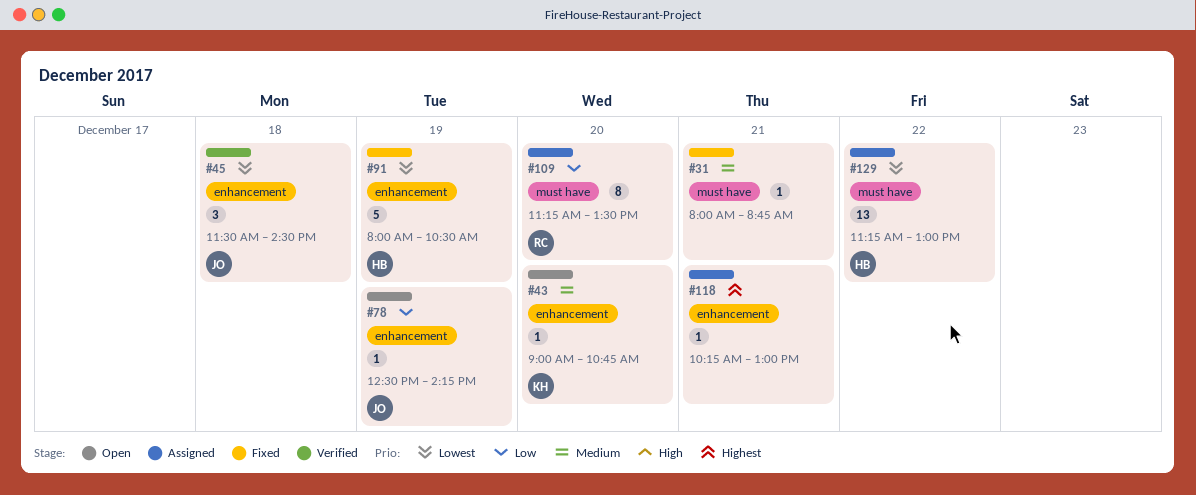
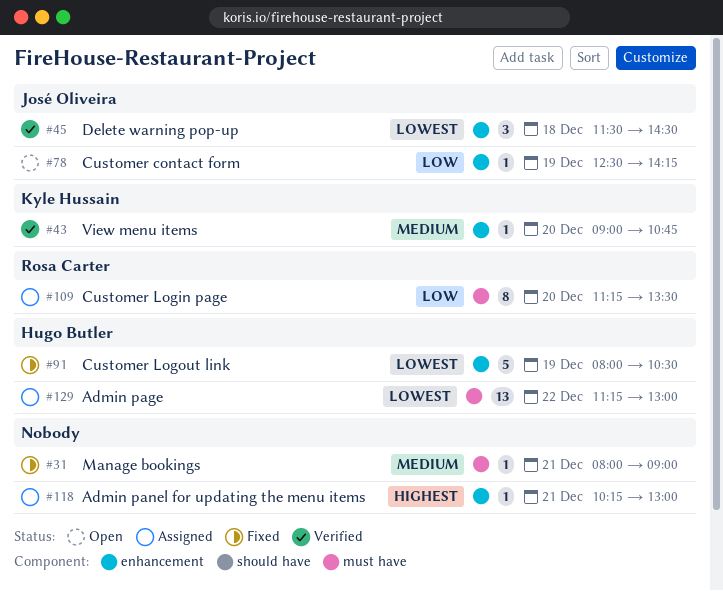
#31, ends: 08:45 -> 09:00
#43, status: Open -> Verified

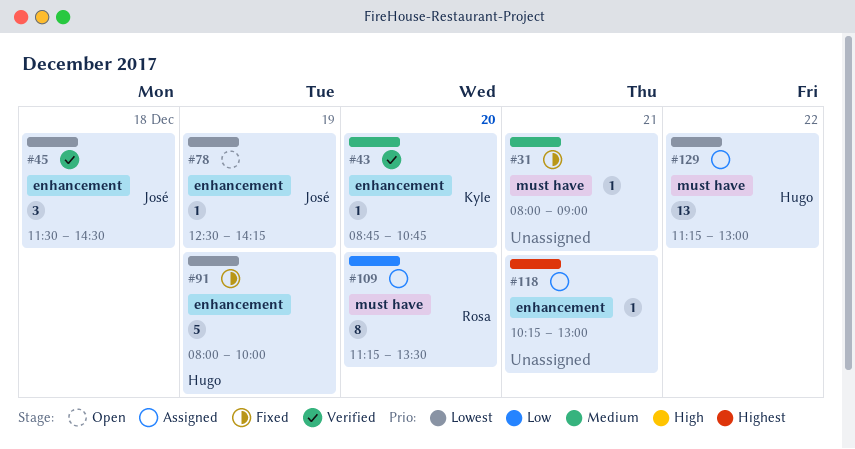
#43, begins: 09:00 -> 08:45
#78, priority: Low -> Lowest
#91, ends: 10:30 -> 10:00

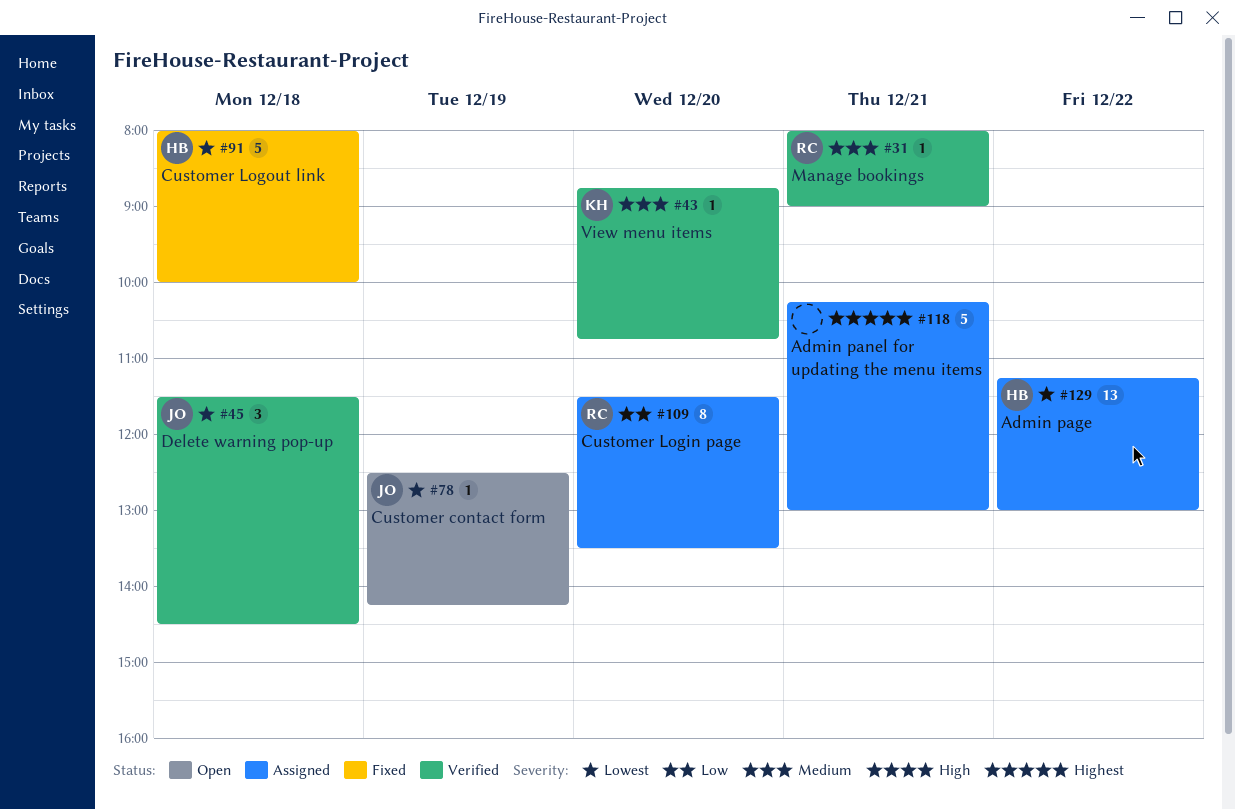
#31, status: Fixed -> Verified
#31, owner: none -> Rosa
#91, day: Dec 19 -> Dec 18
#109, begins: 11:15 -> 11:30
#118, estimate: 1 -> 5

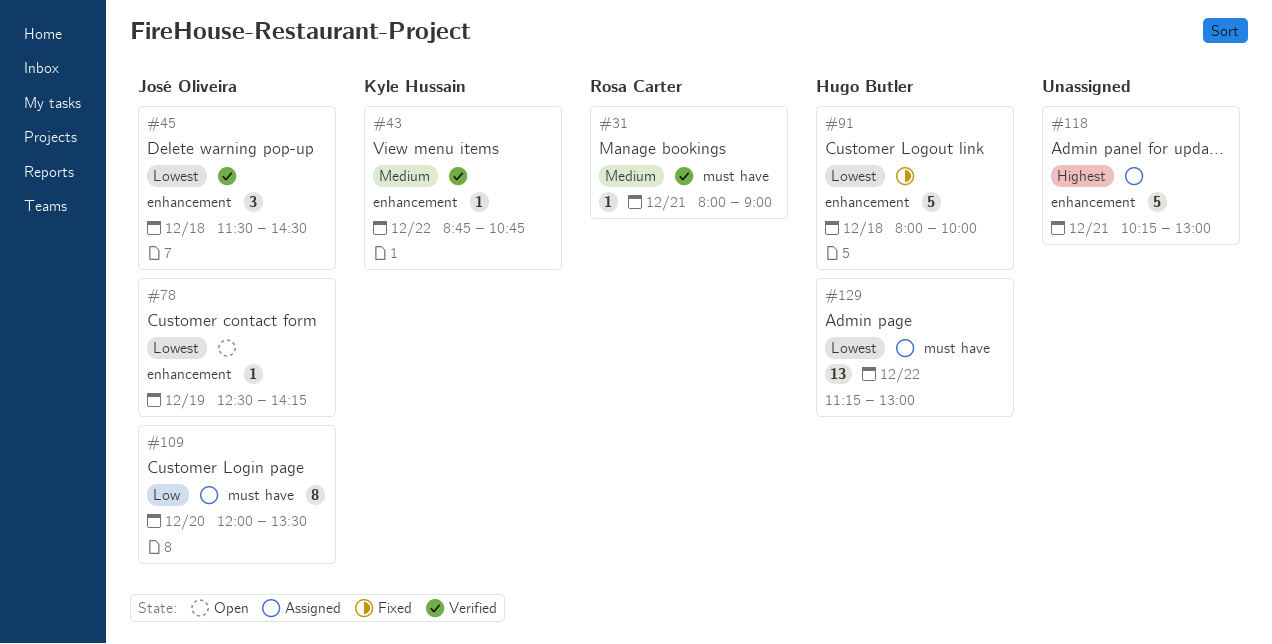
#43, day: Dec 20 -> Dec 22
#109, owner: Rosa Carter -> José Oliveira
#109, begins: 11:30 -> 12:00

